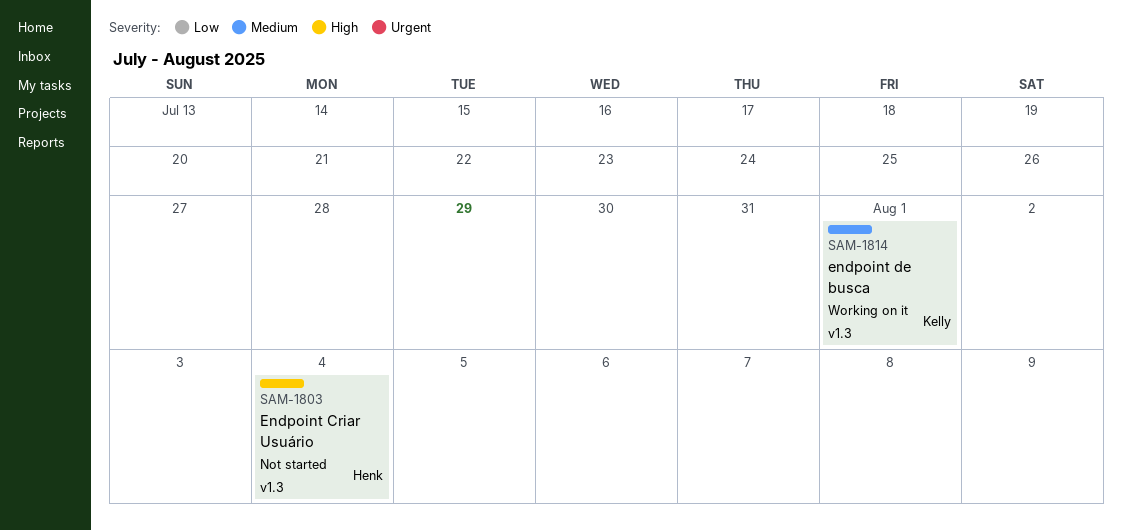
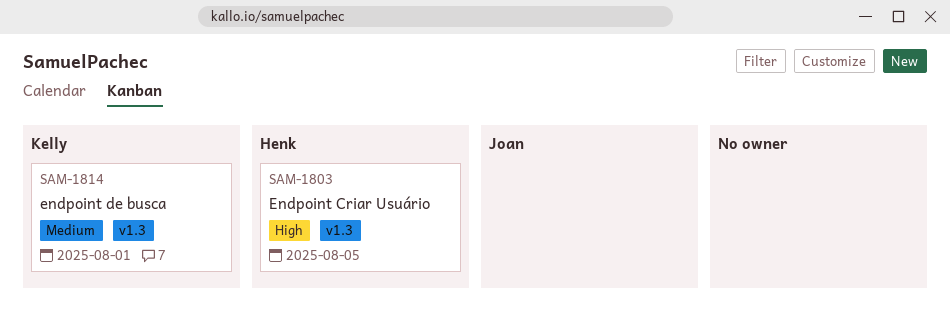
SAM-1803, due: Aug 4 -> Aug 5

